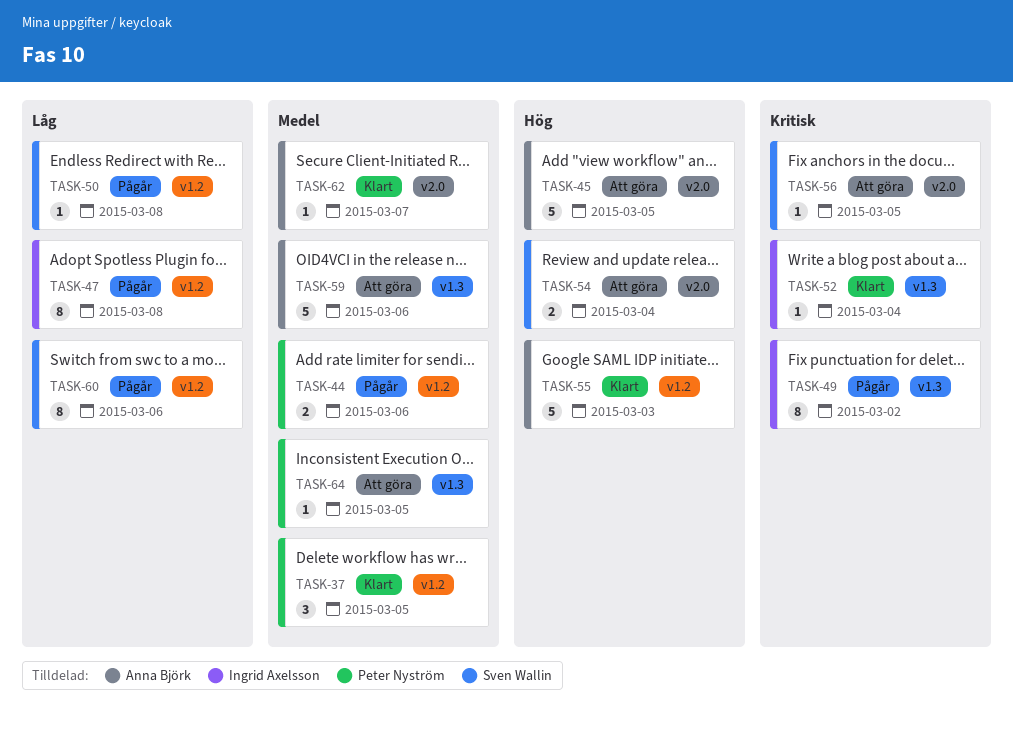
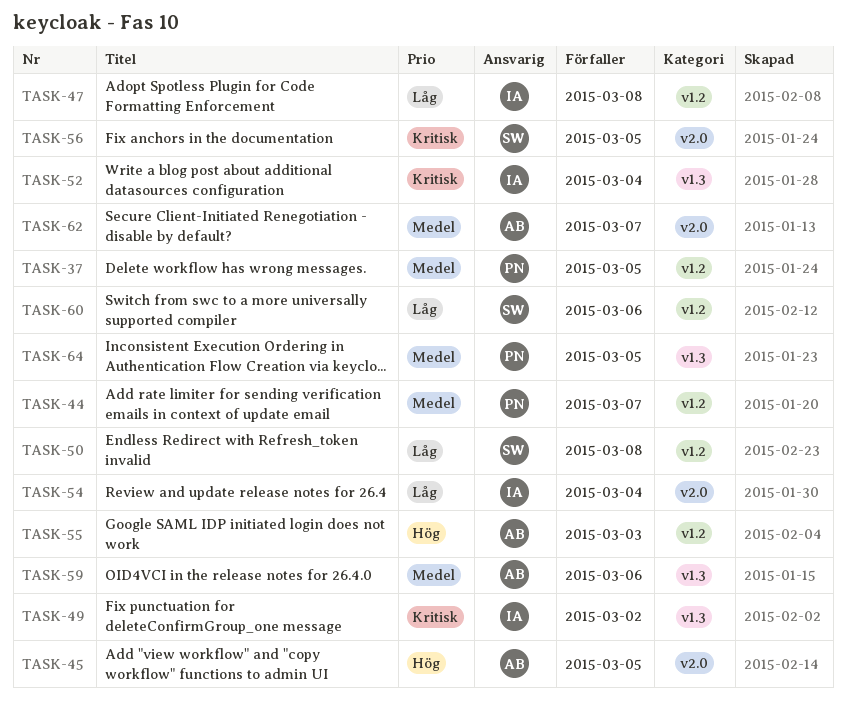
TASK-44, due: Mar 6 -> Mar 7
TASK-54, owner: Sven Wallin -> Ingrid Axelsson
TASK-54, priority: Hög -> Låg

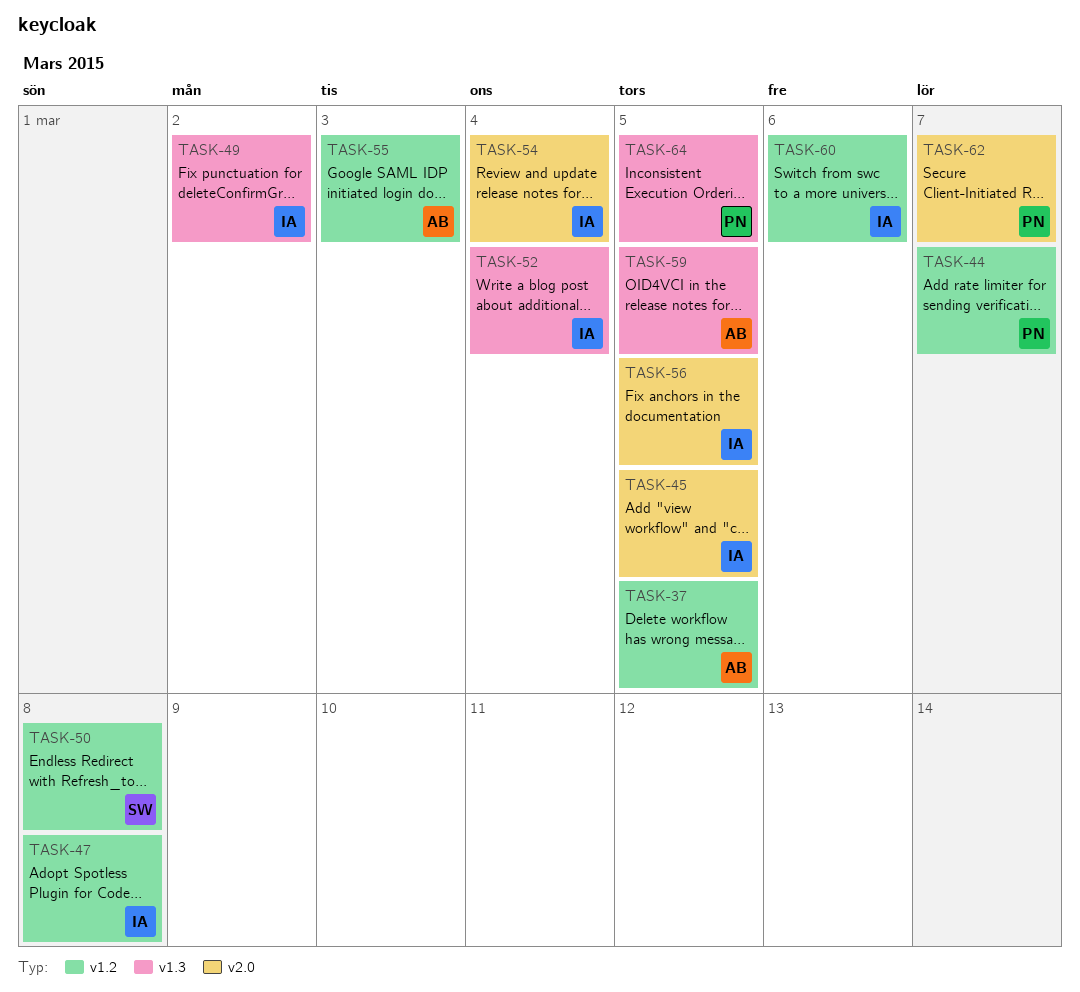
TASK-37, owner: PN -> AB
TASK-45, owner: AB -> IA
TASK-56, owner: SW -> IA
TASK-59, due: Mar 6 -> Mar 5
TASK-60, owner: SW -> IA
TASK-62, owner: AB -> PN

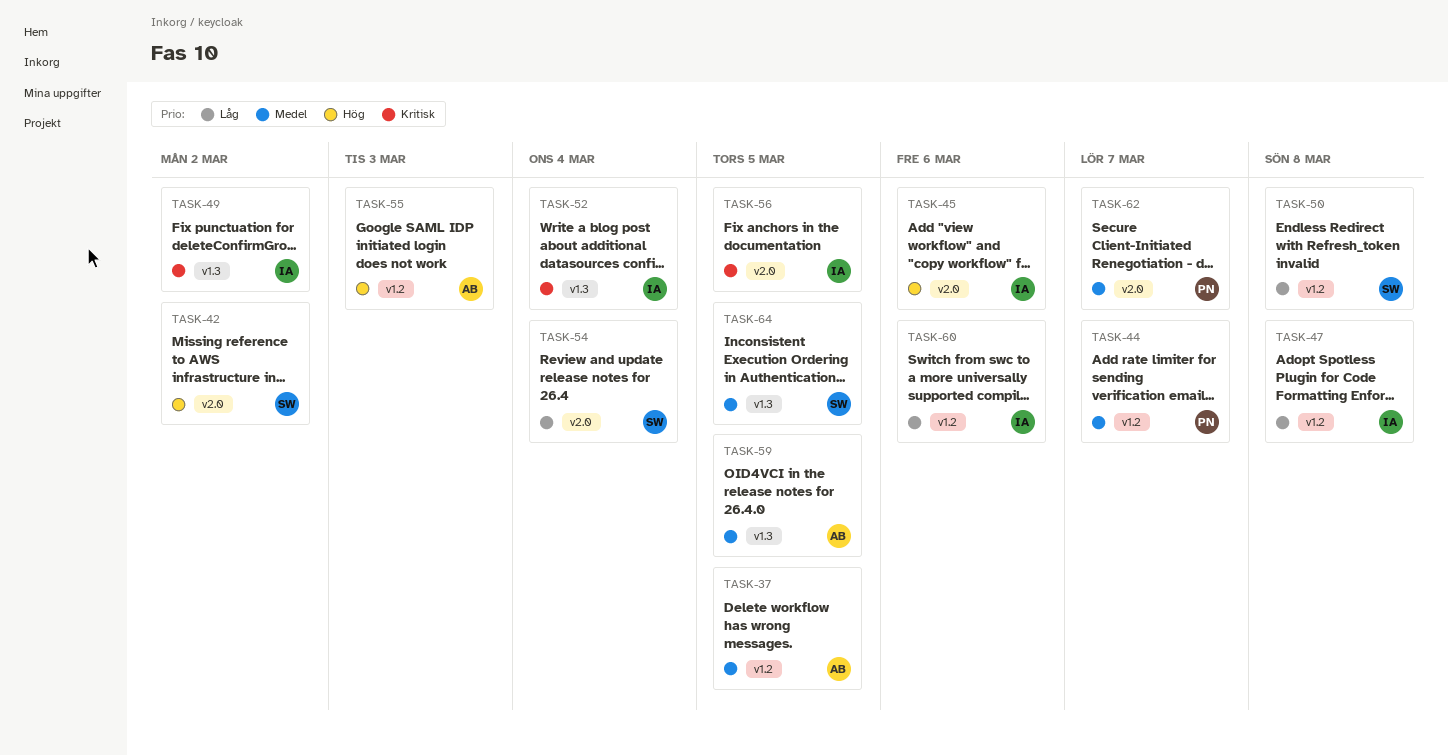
TASK-42: none -> present
TASK-45, due: Mar 5 -> Mar 6
TASK-54, owner: IA -> SW
TASK-64, owner: PN -> SW

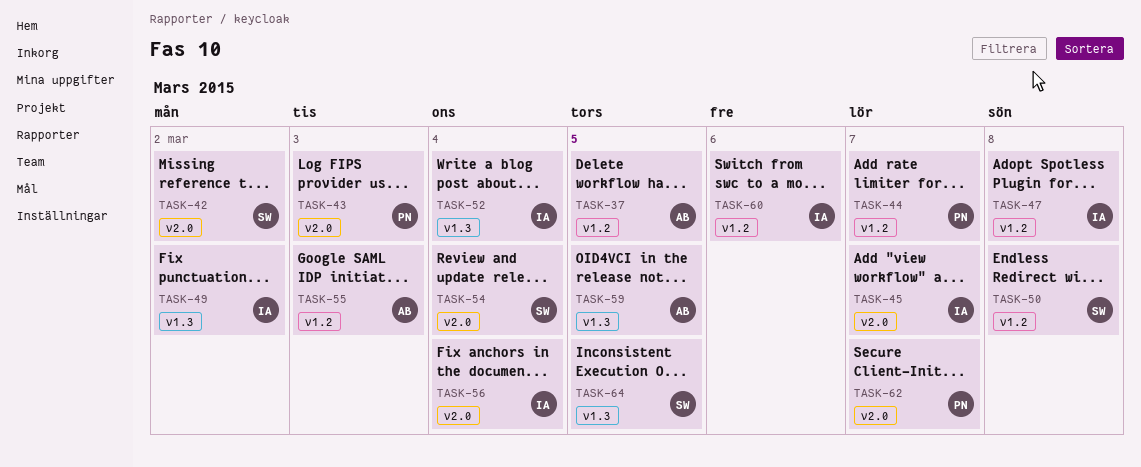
TASK-43: none -> present
TASK-45, due: Mar 6 -> Mar 7
TASK-56, due: Mar 5 -> Mar 4

